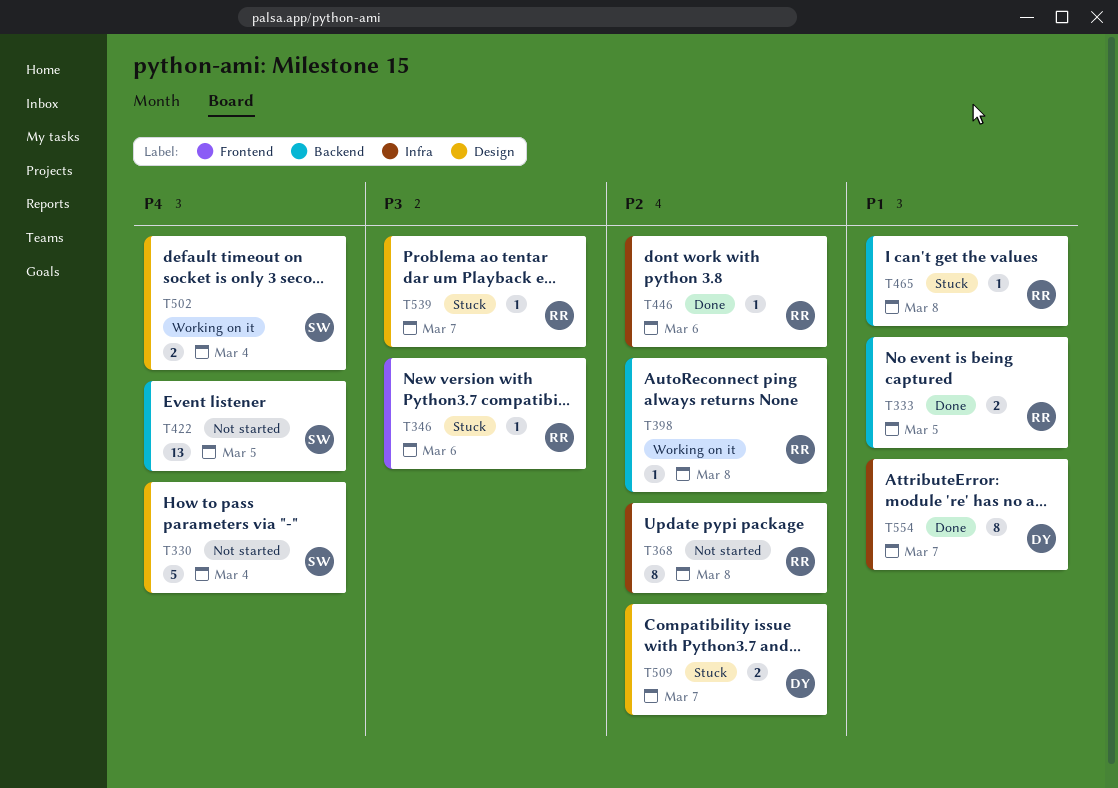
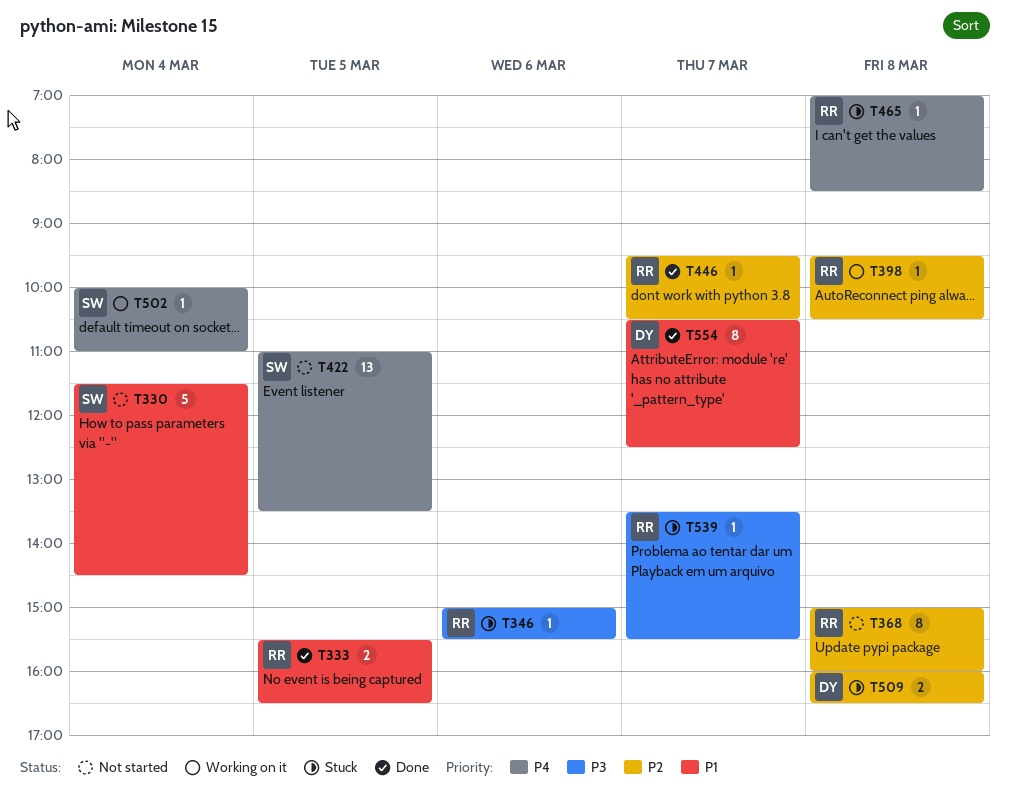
T330, priority: P4 -> P1
T446, day: Mar 6 -> Mar 7
T465, priority: P1 -> P4
T502, estimate: 2 -> 1
T509, day: Mar 7 -> Mar 8

